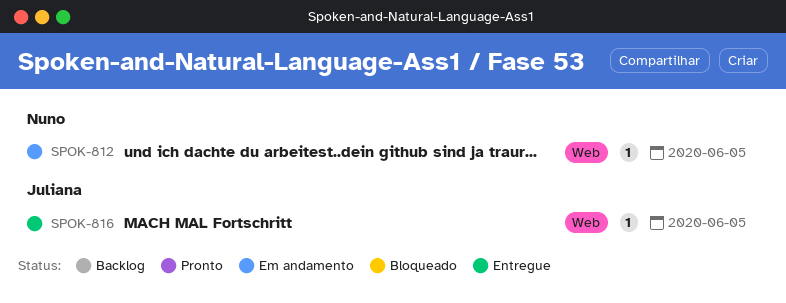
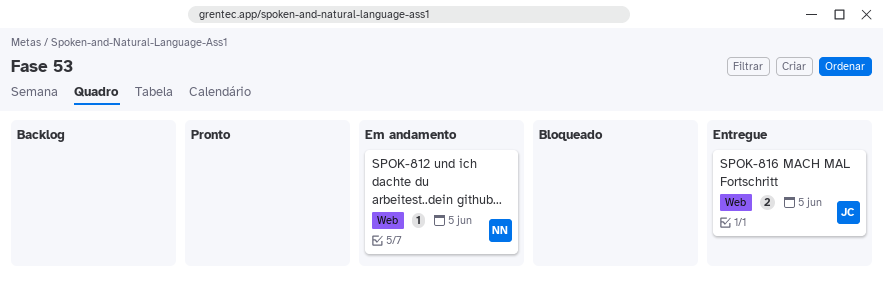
SPOK-816, estimate: 1 -> 2

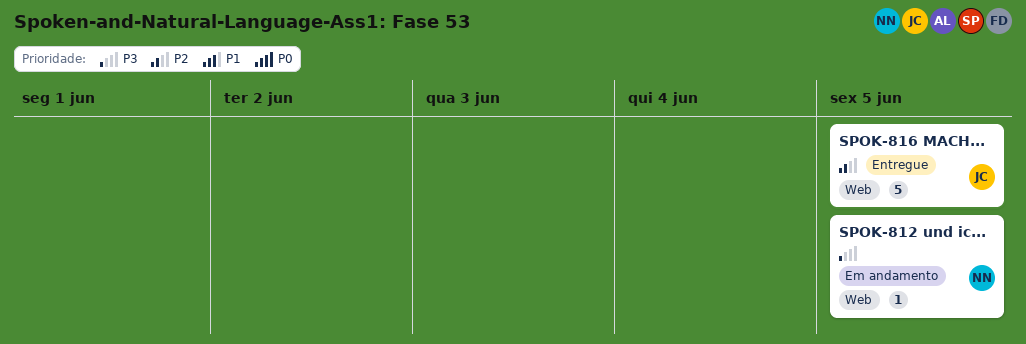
SPOK-816, estimate: 2 -> 5

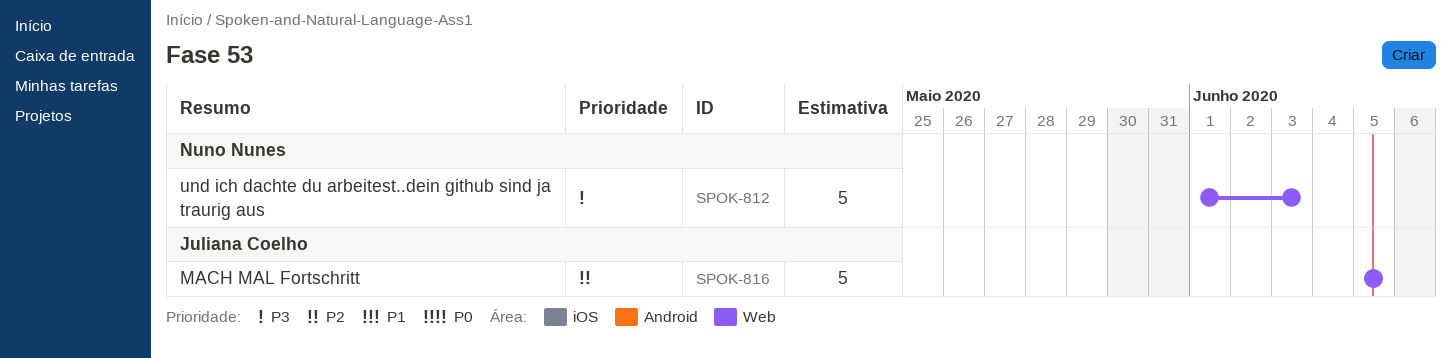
SPOK-812, estimate: 1 -> 5
SPOK-812, due: Jun 5 -> Jun 3

